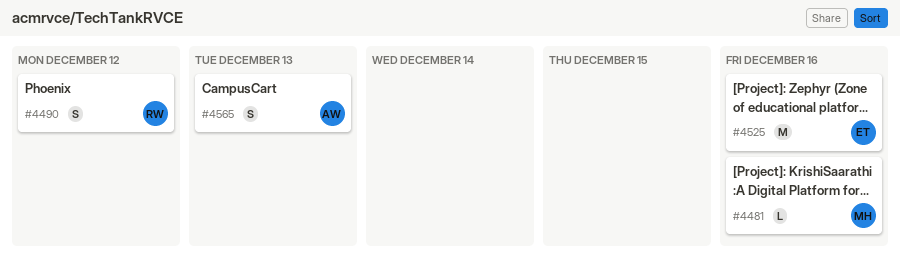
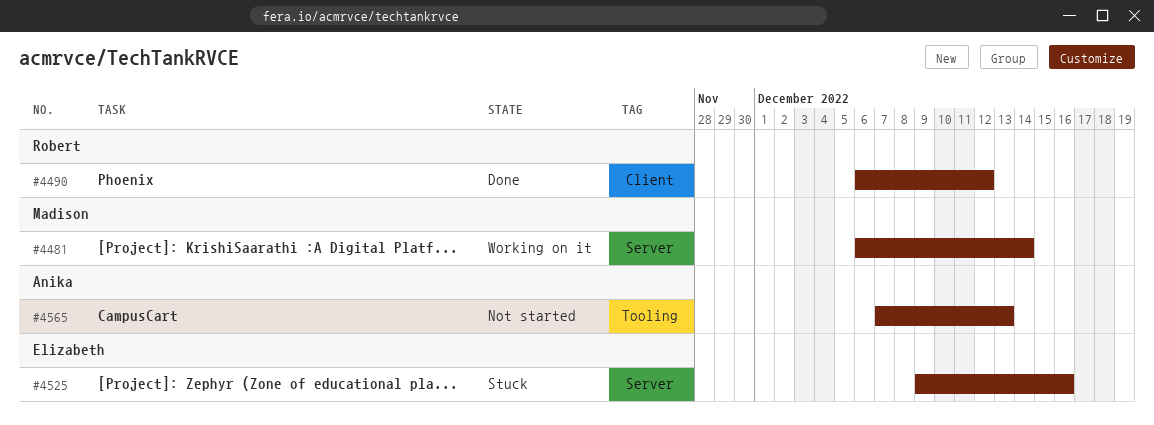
#4481, due: Dec 16 -> Dec 14

